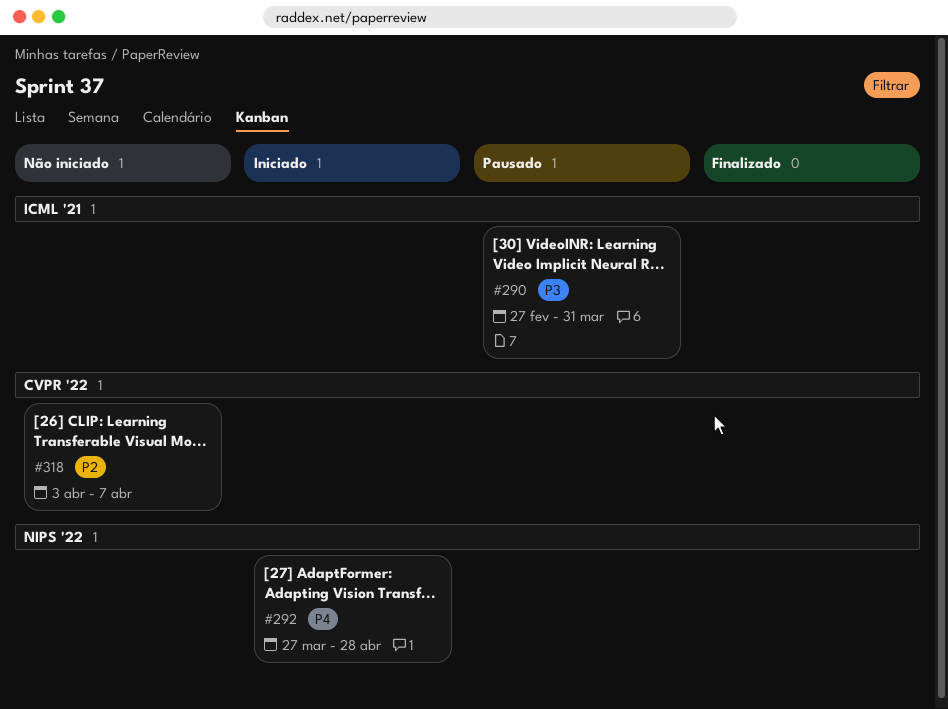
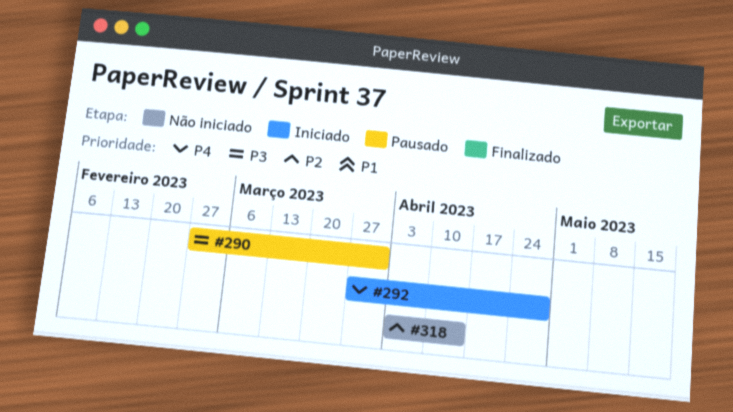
#318, due: Apr 7 -> Apr 14

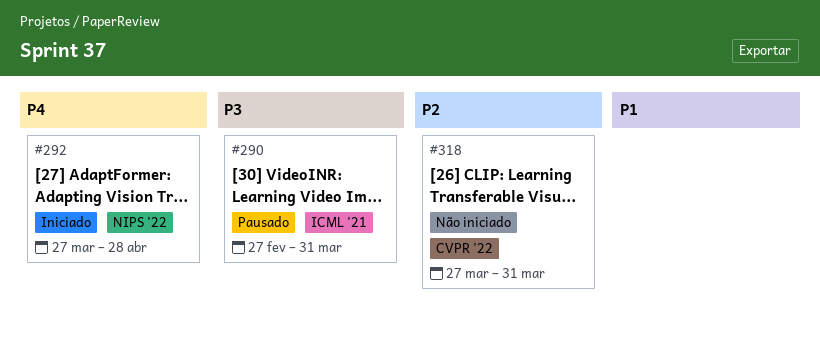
#318, start: Apr 3 -> Mar 27
#318, due: Apr 14 -> Mar 31

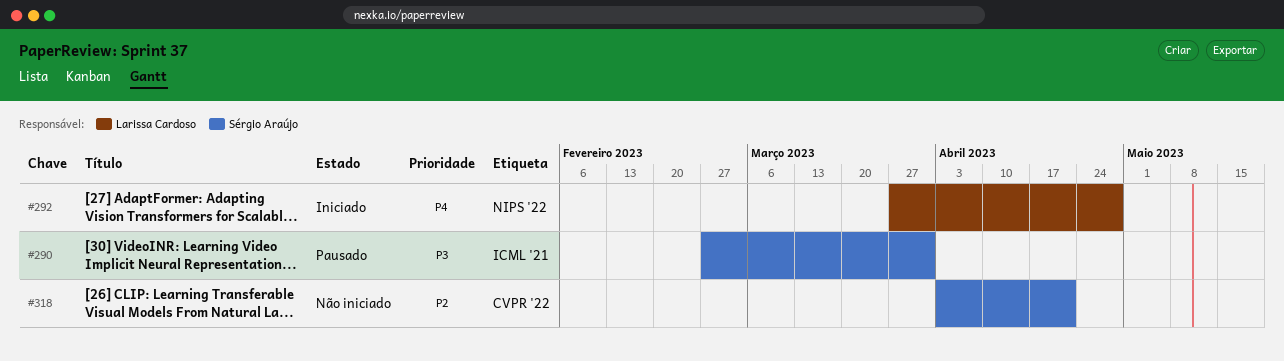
#318, start: Mar 27 -> Apr 3
#318, due: Mar 31 -> Apr 21

